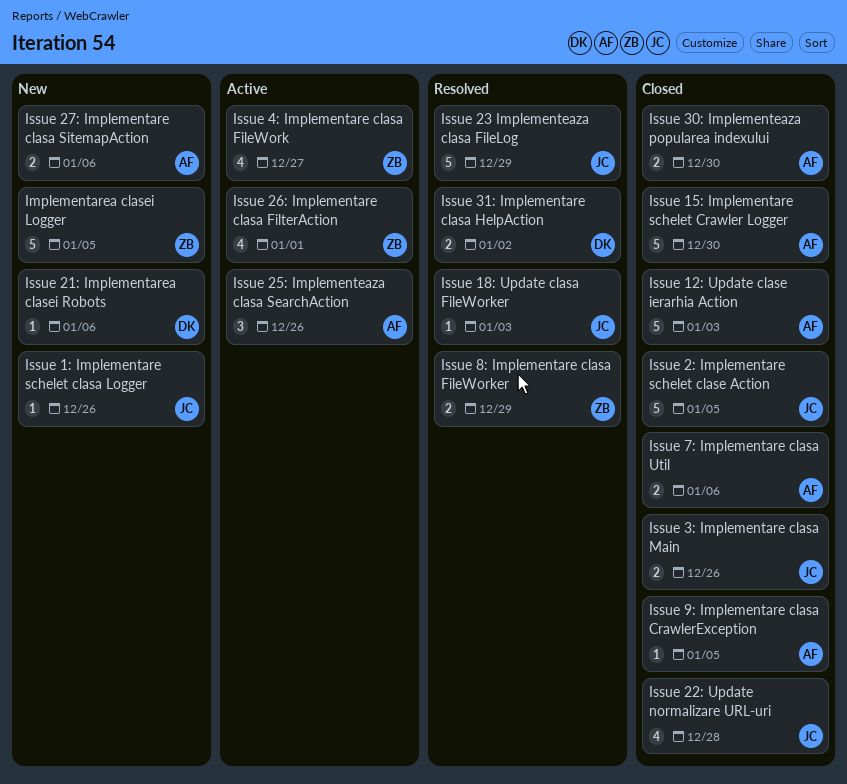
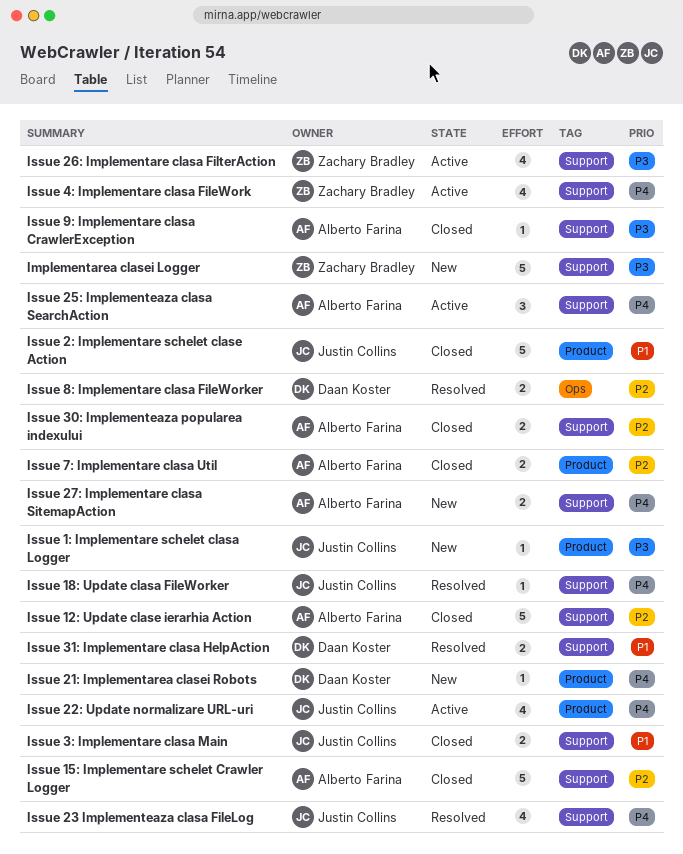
Issue 22: Update normalizare URL-uri, status: Closed -> Active
Issue 23 Implementeaza clasa FileLog, estimate: 5 -> 4
Issue 8: Implementare clasa FileWorker, owner: Zachary Bradley -> Daan Koster

